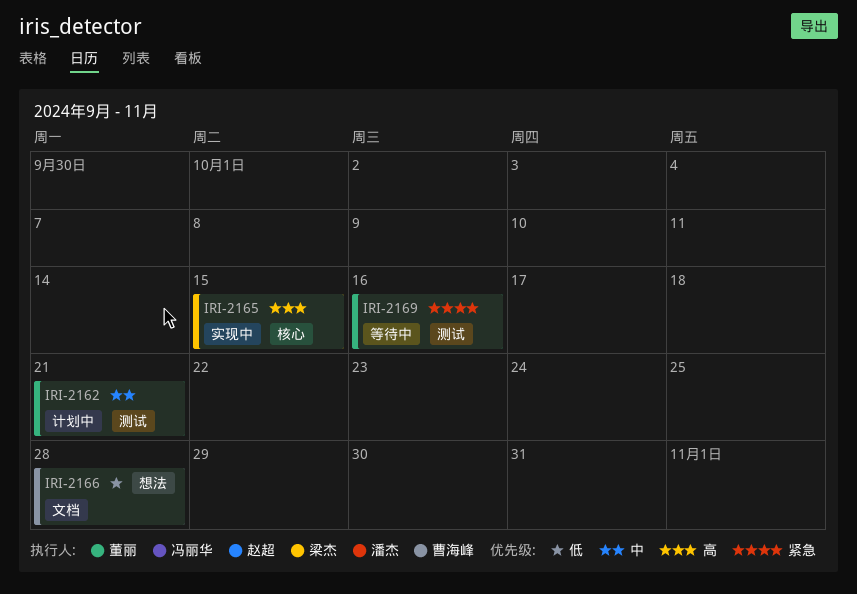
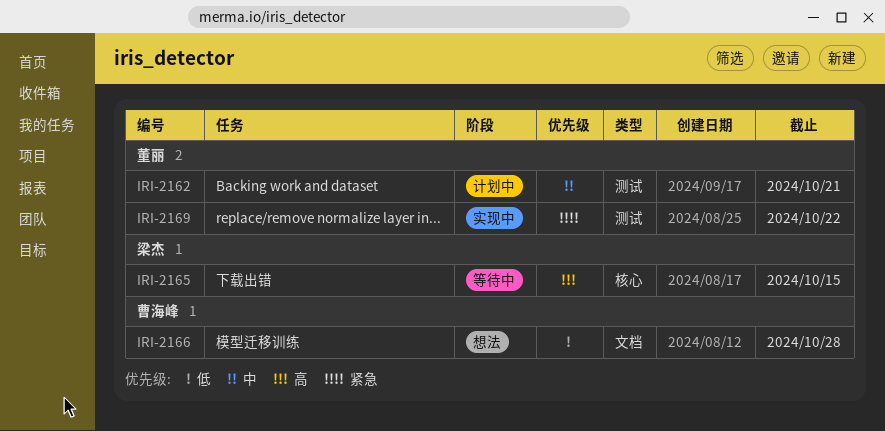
IRI-2165, status: 实现中 -> 等待中
IRI-2169, status: 等待中 -> 实现中
IRI-2169, due: Oct 16 -> Oct 22

